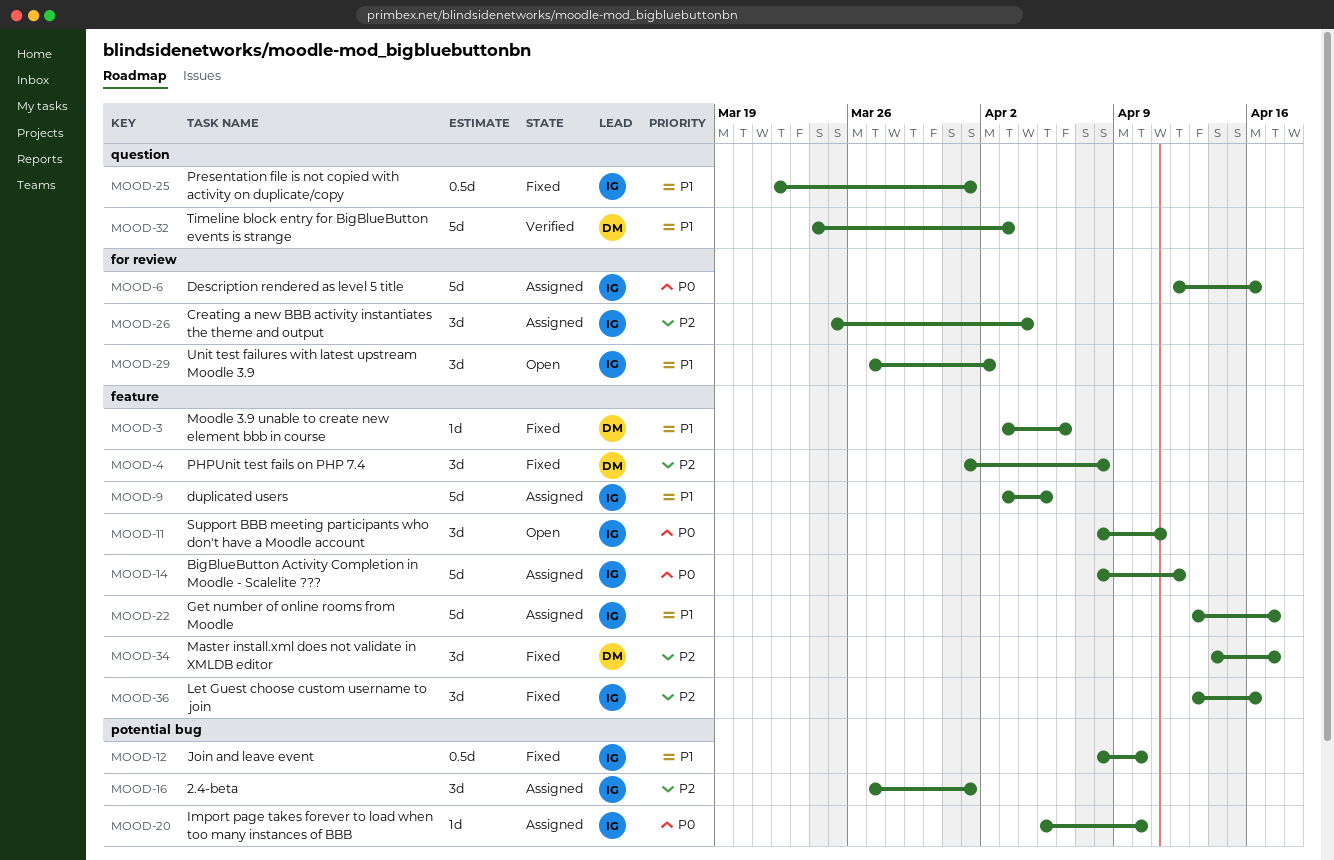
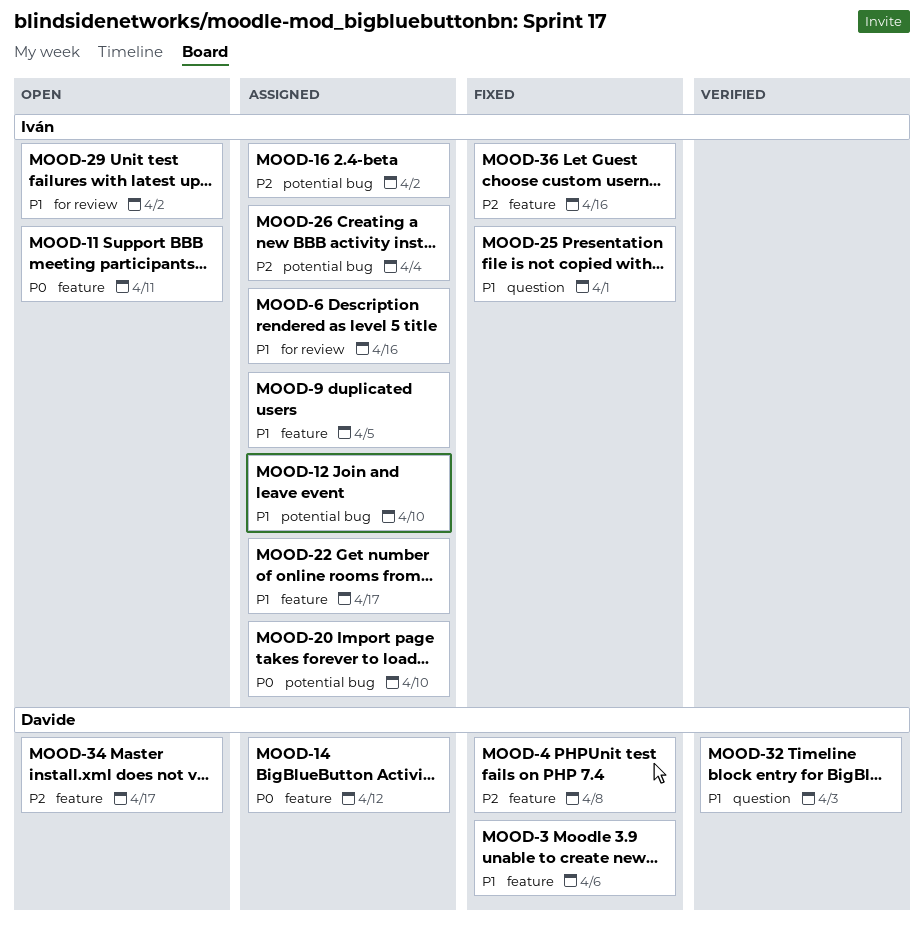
MOOD-6, priority: P0 -> P1
MOOD-12, status: Fixed -> Assigned
MOOD-14, owner: Iván -> Davide
MOOD-16, due: Apr 1 -> Apr 2
MOOD-26, label: for review -> potential bug
MOOD-34, status: Fixed -> Open

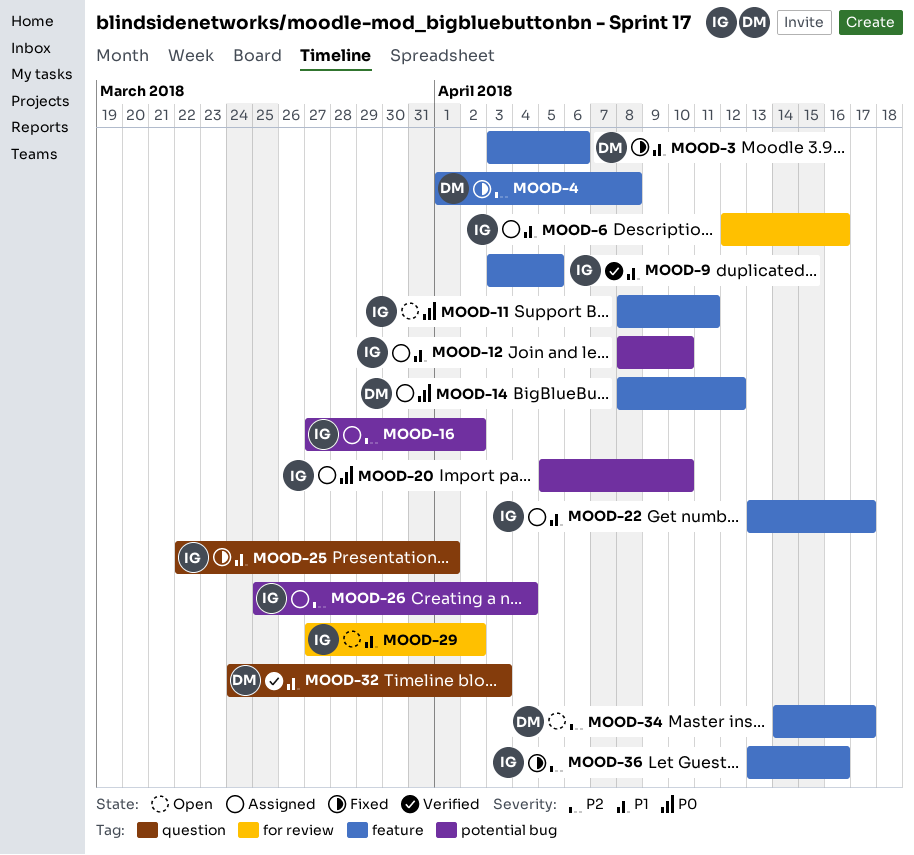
MOOD-9, status: Assigned -> Verified

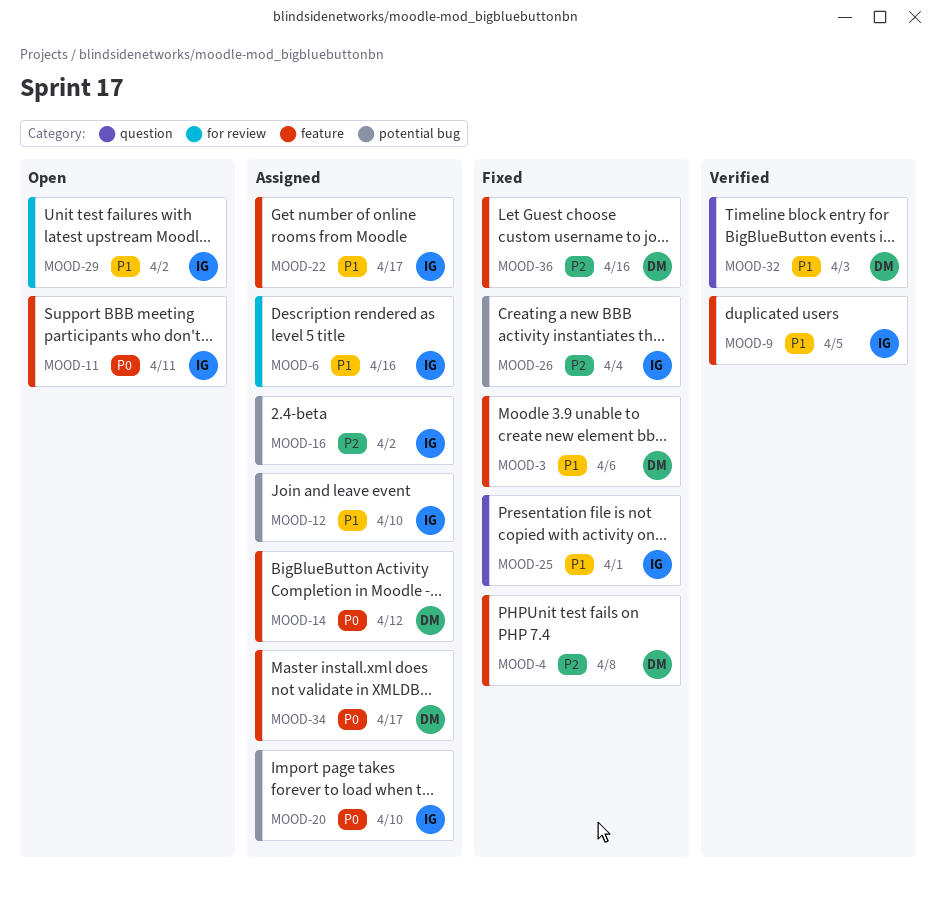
MOOD-26, status: Assigned -> Fixed
MOOD-34, status: Open -> Assigned
MOOD-34, priority: P2 -> P0
MOOD-36, owner: IG -> DM

